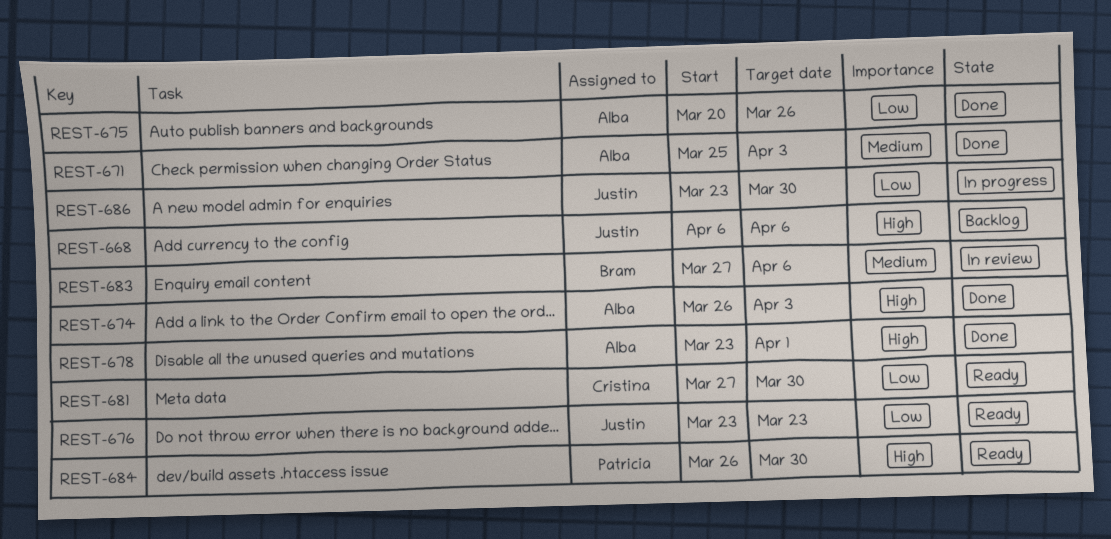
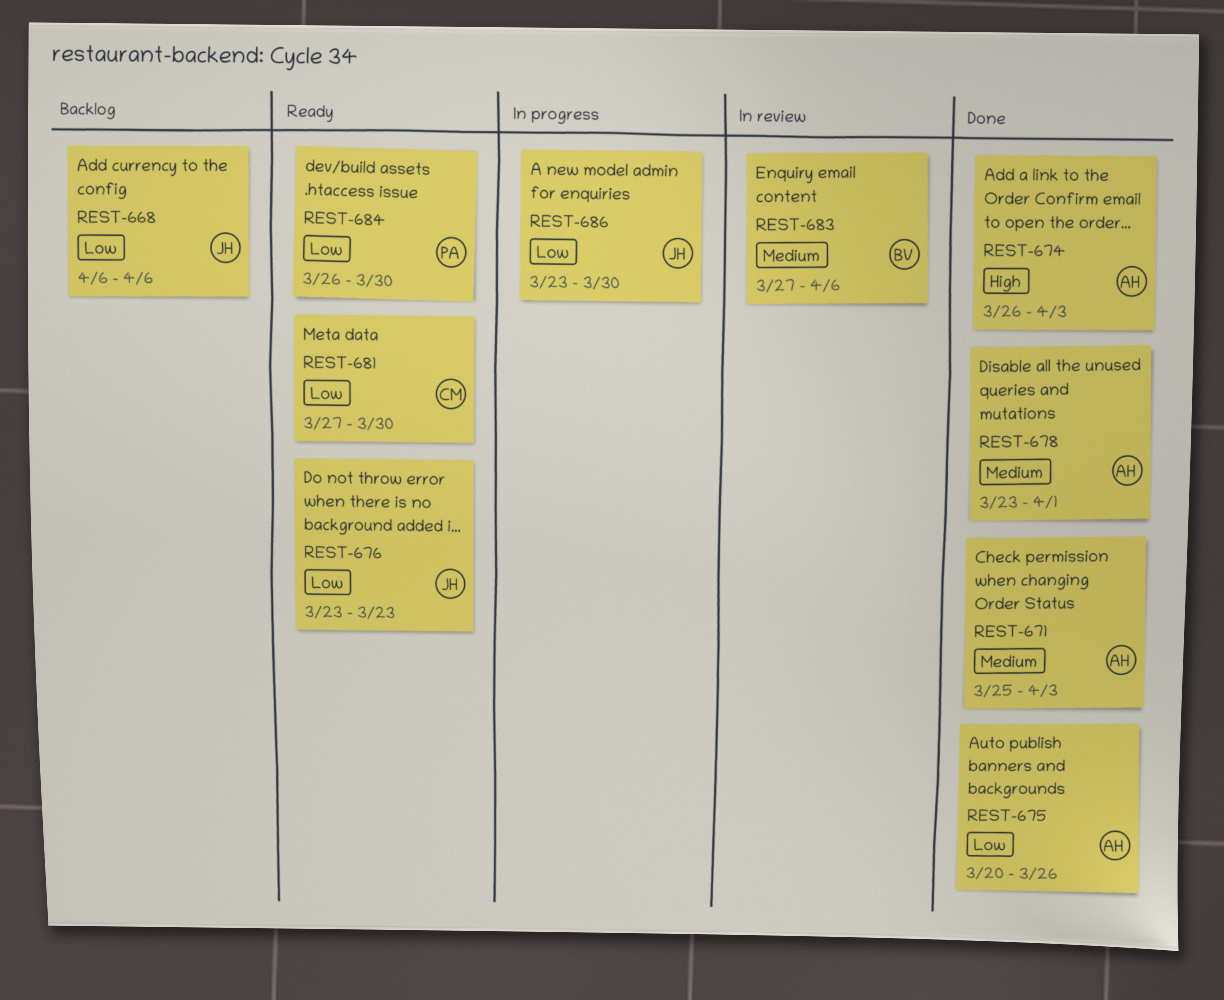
REST-668, priority: High -> Low
REST-678, priority: High -> Medium
REST-684, priority: High -> Low

